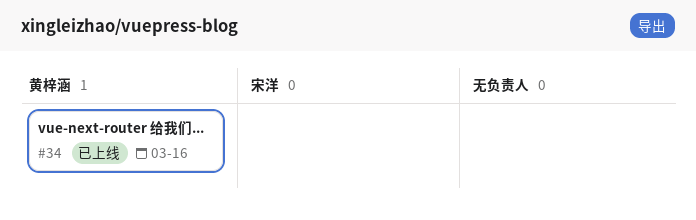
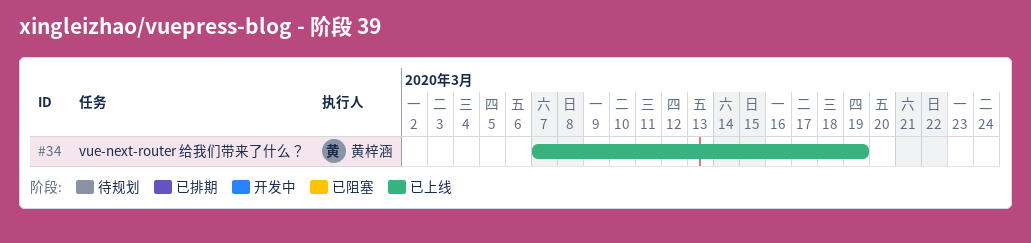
#34, due: Mar 16 -> Mar 19

